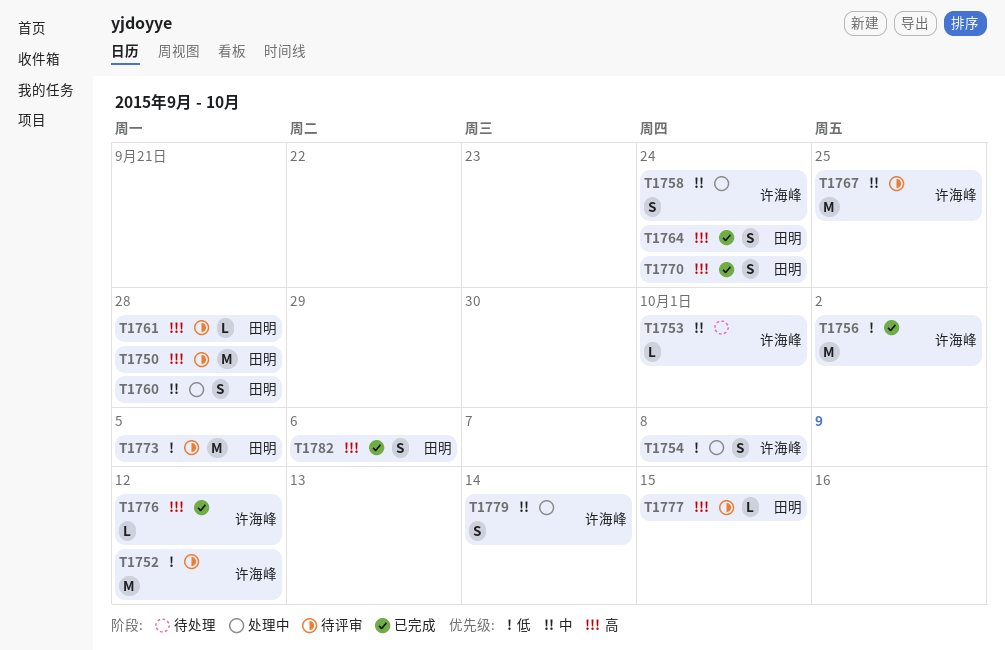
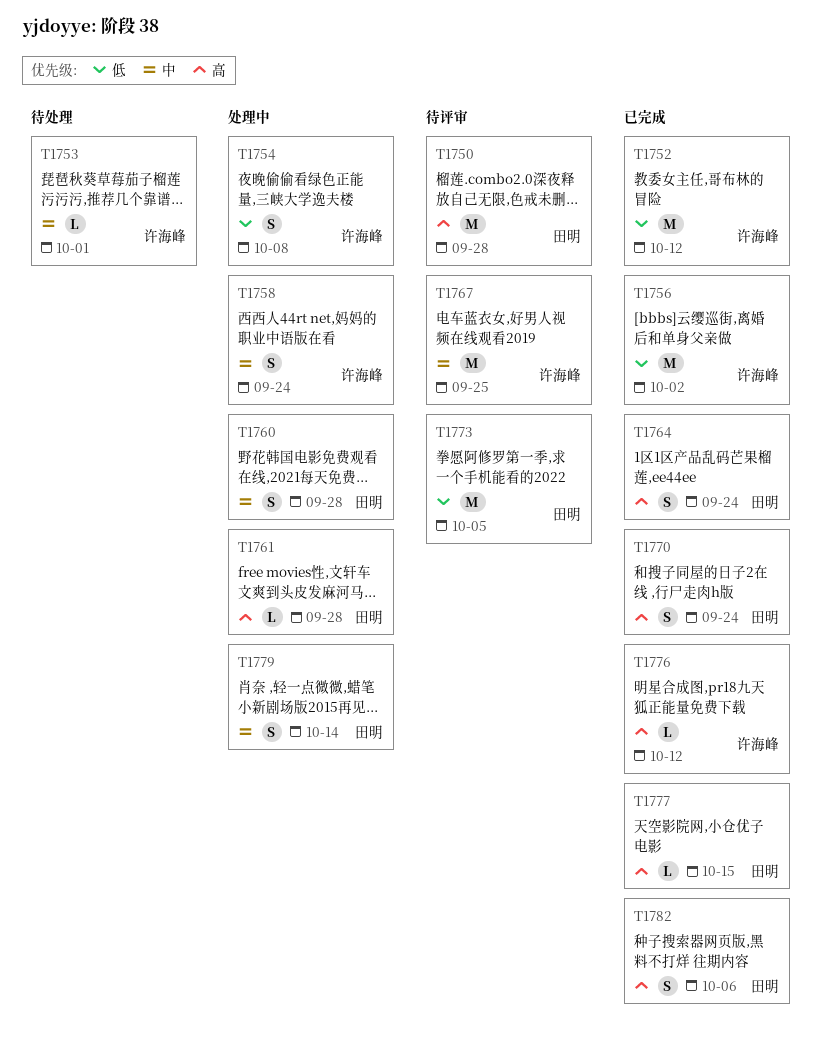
T1752, status: 待评审 -> 已完成
T1761, status: 待评审 -> 处理中
T1777, status: 待评审 -> 已完成
T1779, owner: 许海峰 -> 田明

